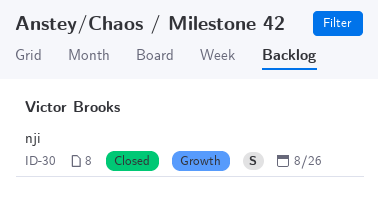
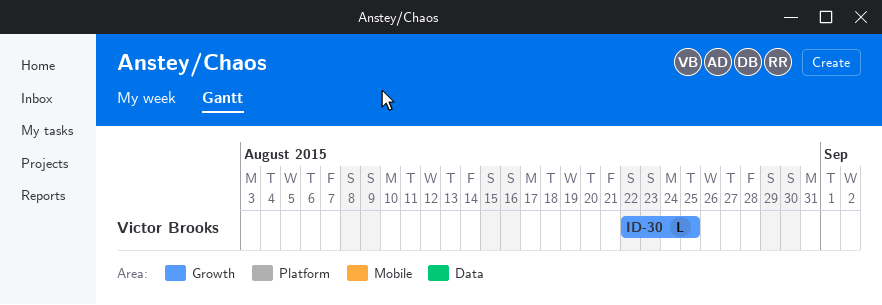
ID-30, estimate: S -> L
ID-30, due: Aug 26 -> Aug 25

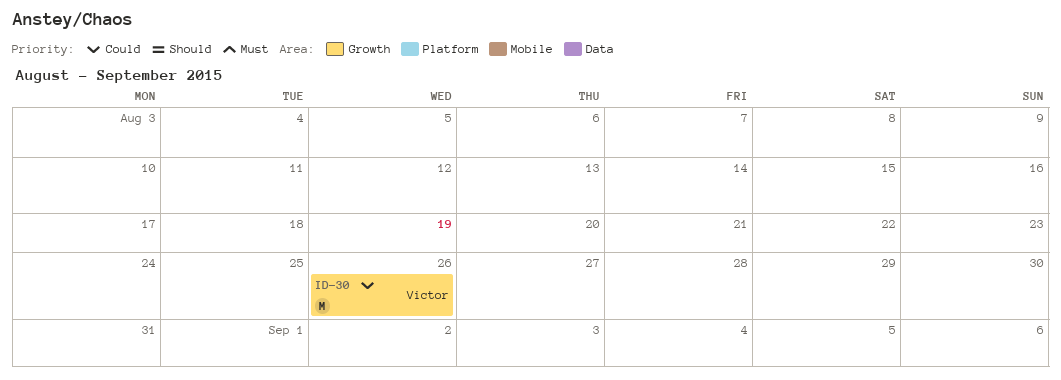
ID-30, estimate: L -> M
ID-30, due: Aug 25 -> Aug 26

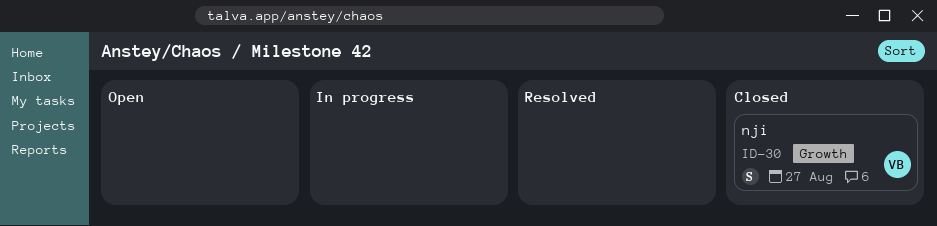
ID-30, estimate: M -> S
ID-30, due: Aug 26 -> Aug 27

